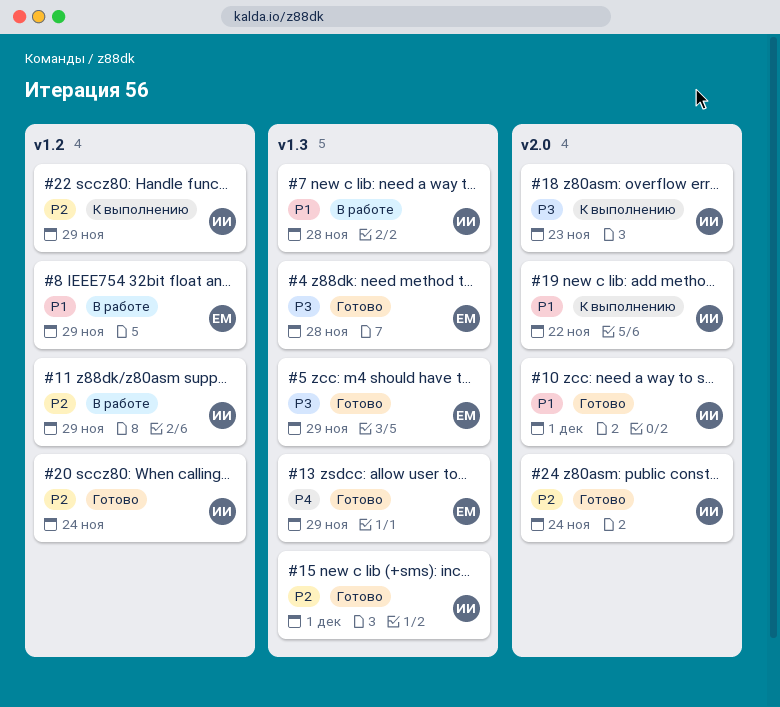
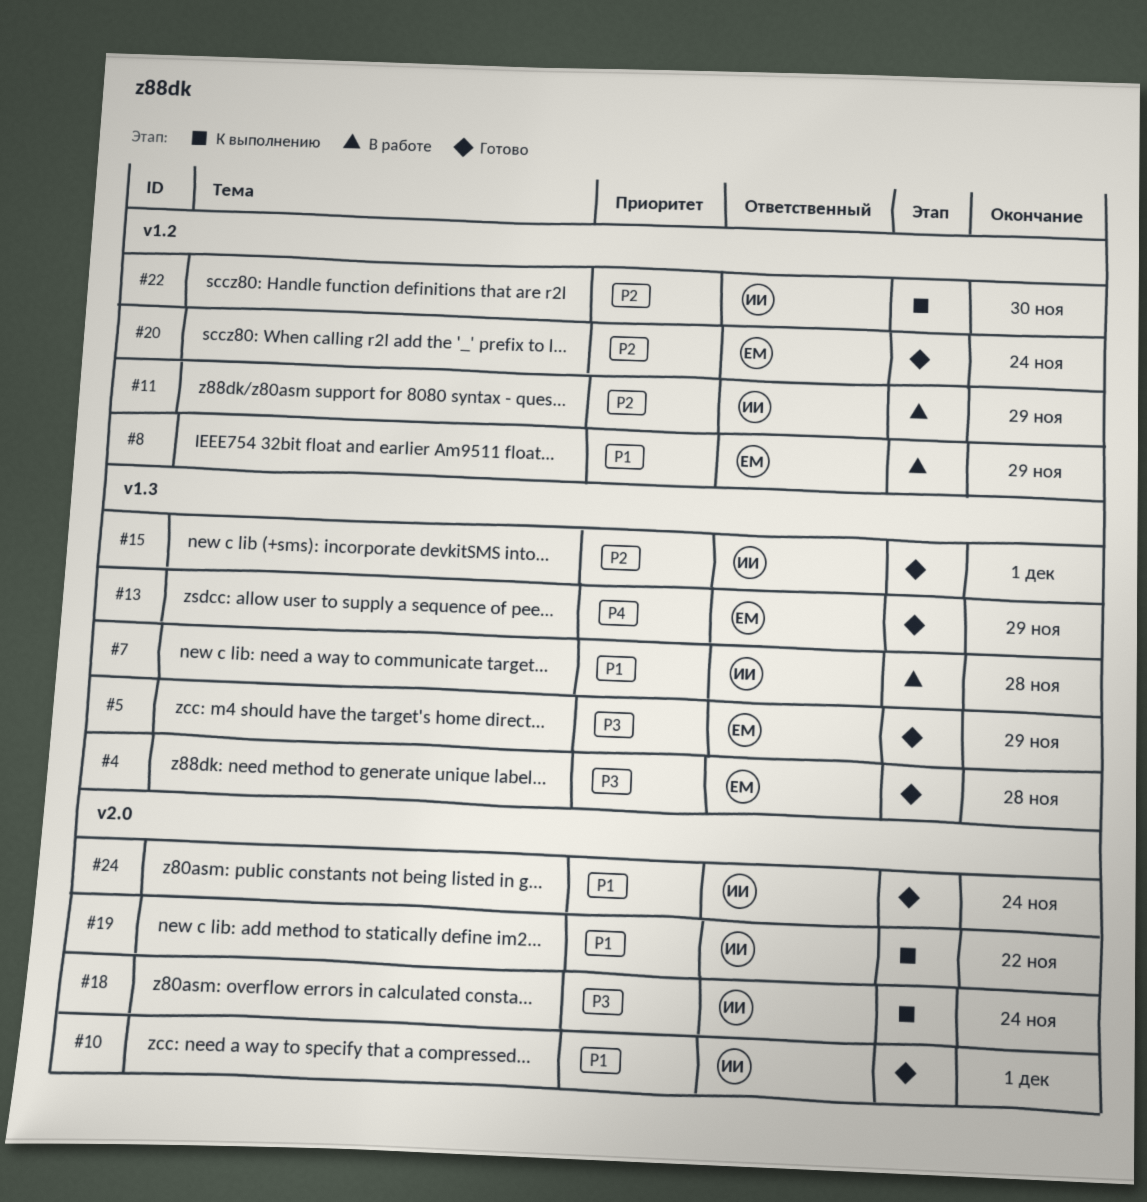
#18, due: Nov 23 -> Nov 24
#20, owner: ИИ -> ЕМ
#22, due: Nov 29 -> Nov 30
#24, priority: P2 -> P1

